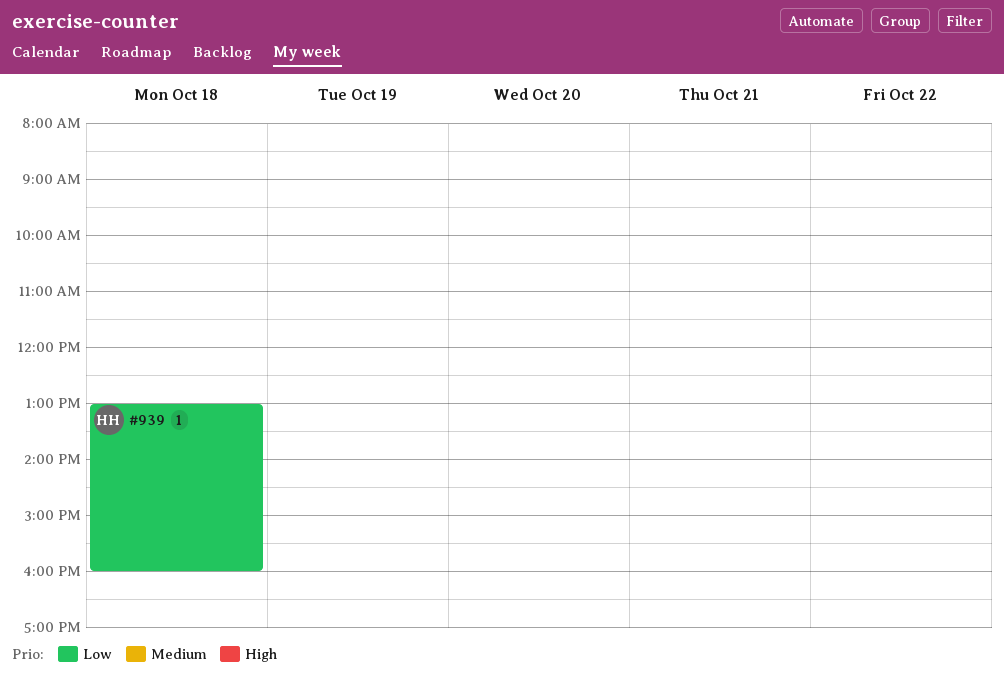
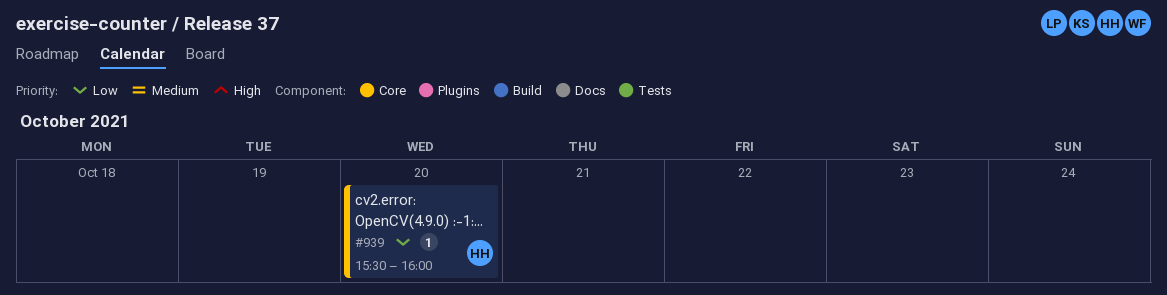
#939, day: Oct 18 -> Oct 20
#939, begins: 13:00 -> 15:30

